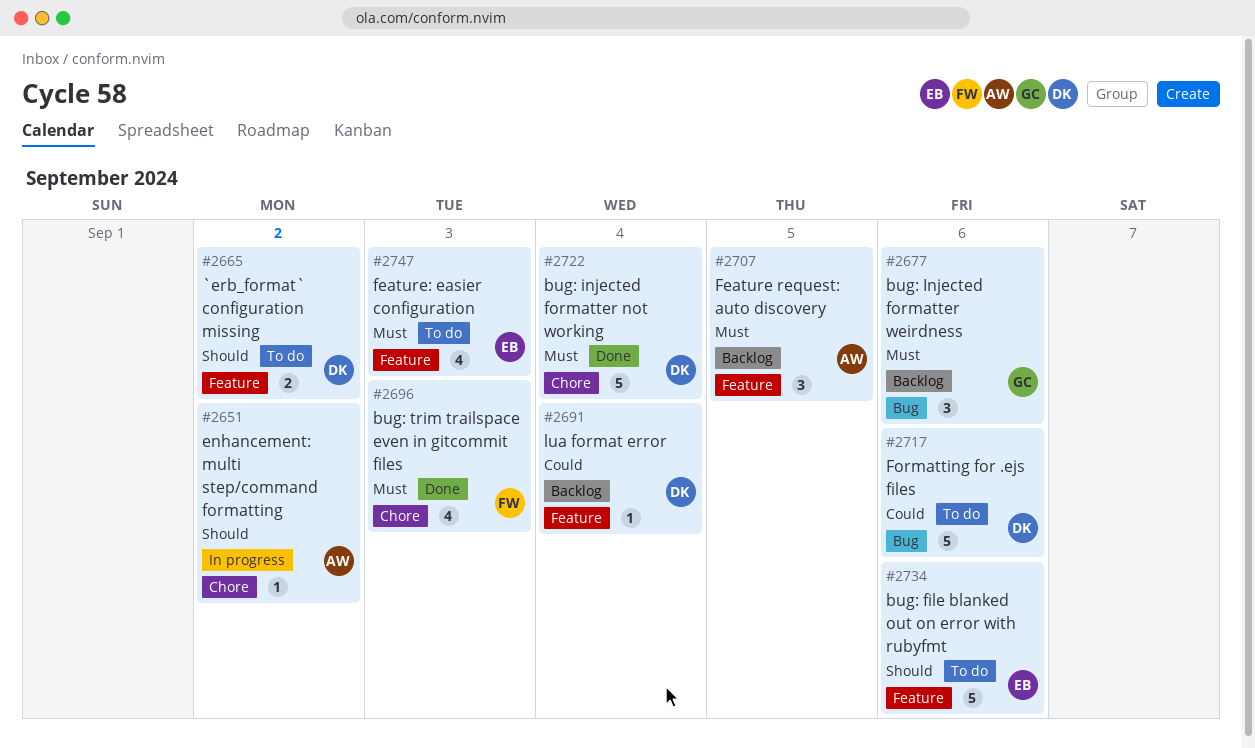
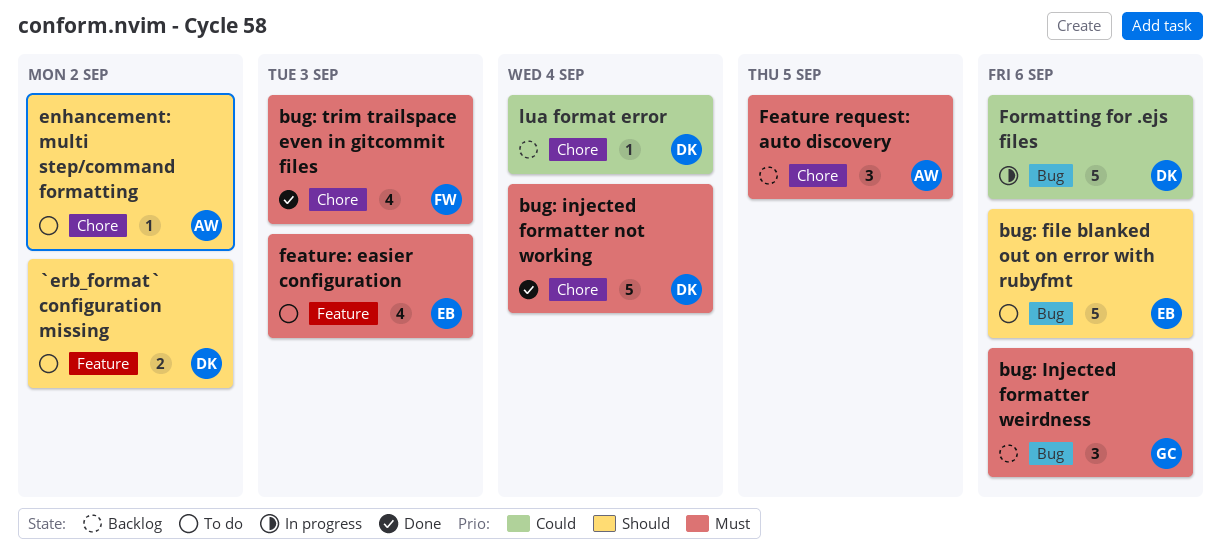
bug: file blanked out on error with rubyfmt, label: Feature -> Bug
enhancement: multi step/command formatting, status: In progress -> To do
Feature request: auto discovery, label: Feature -> Chore
Formatting for .ejs files, status: To do -> In progress
lua format error, label: Feature -> Chore

